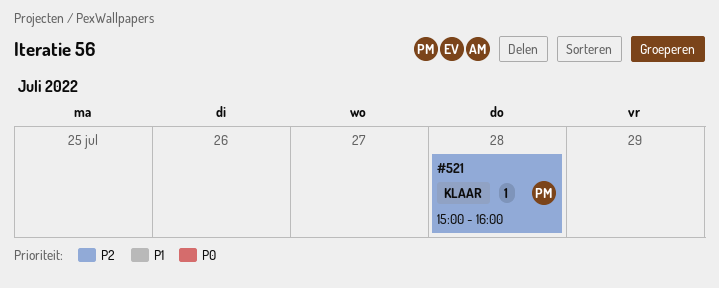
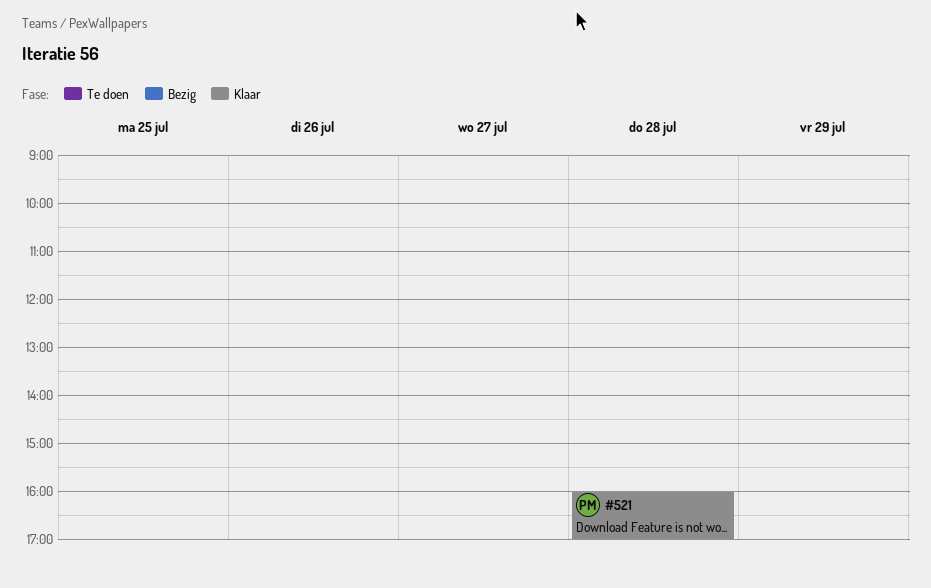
#521, begins: 15:00 -> 16:00
#521, ends: 16:00 -> 17:00

